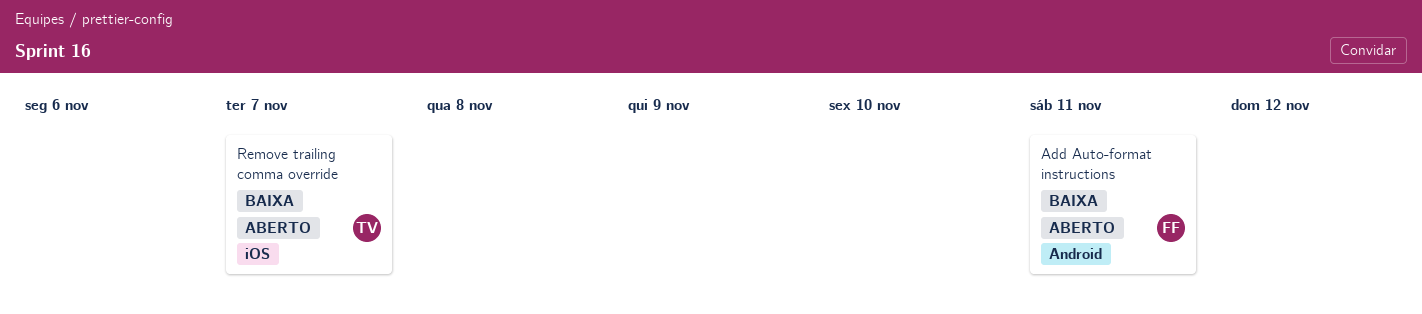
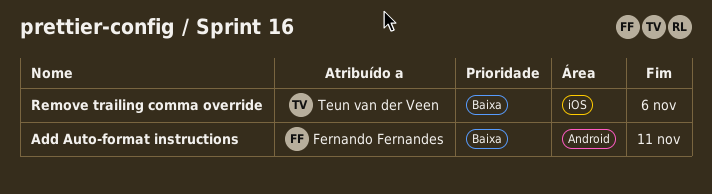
Remove trailing comma override, due: Nov 7 -> Nov 6

